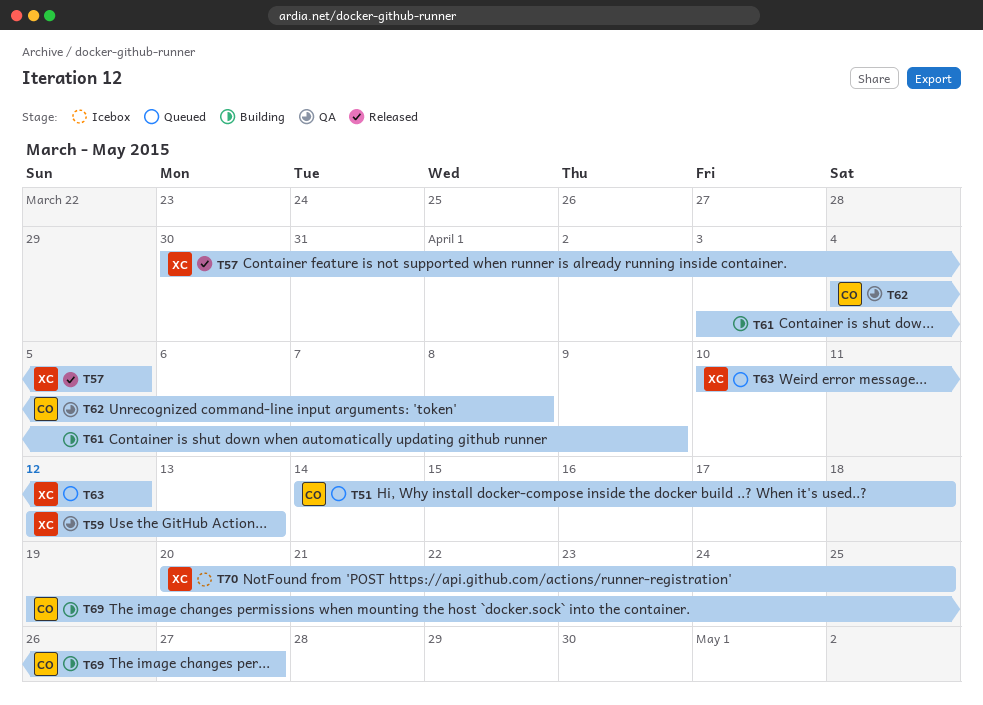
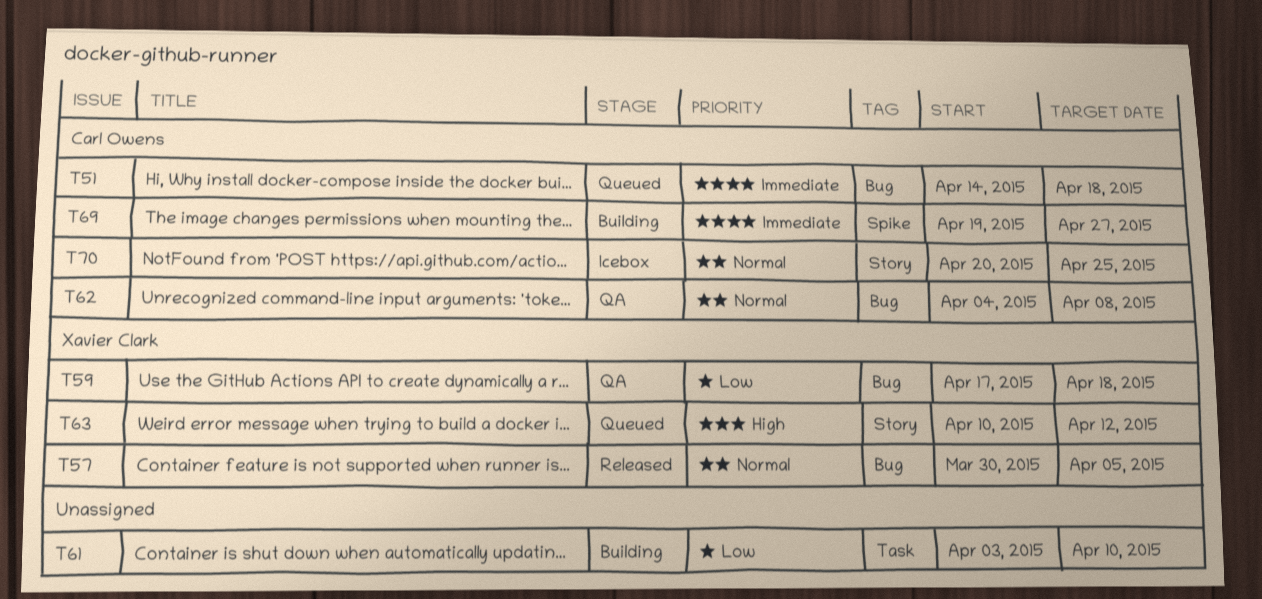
T59, start: Apr 12 -> Apr 17
T59, due: Apr 13 -> Apr 18
T61, due: Apr 9 -> Apr 10
T70, owner: Xavier Clark -> Carl Owens

